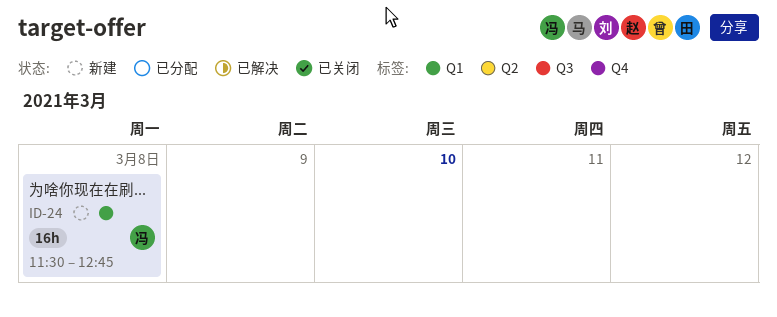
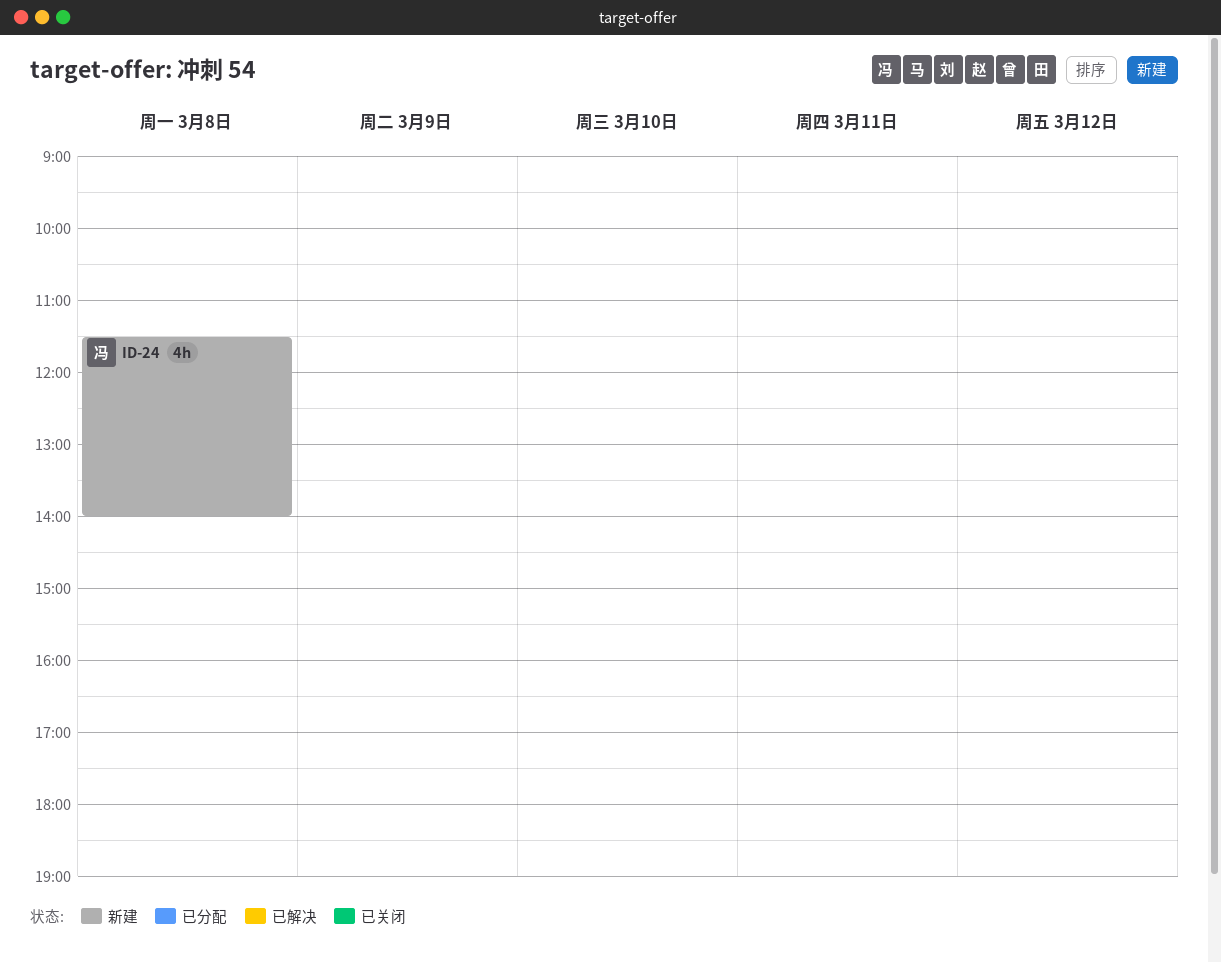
ID-24, estimate: 16h -> 4h
ID-24, ends: 12:45 -> 14:00

